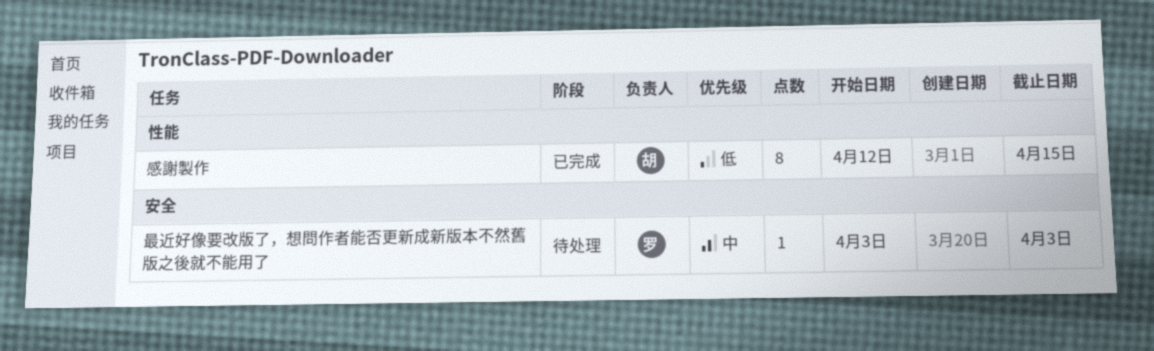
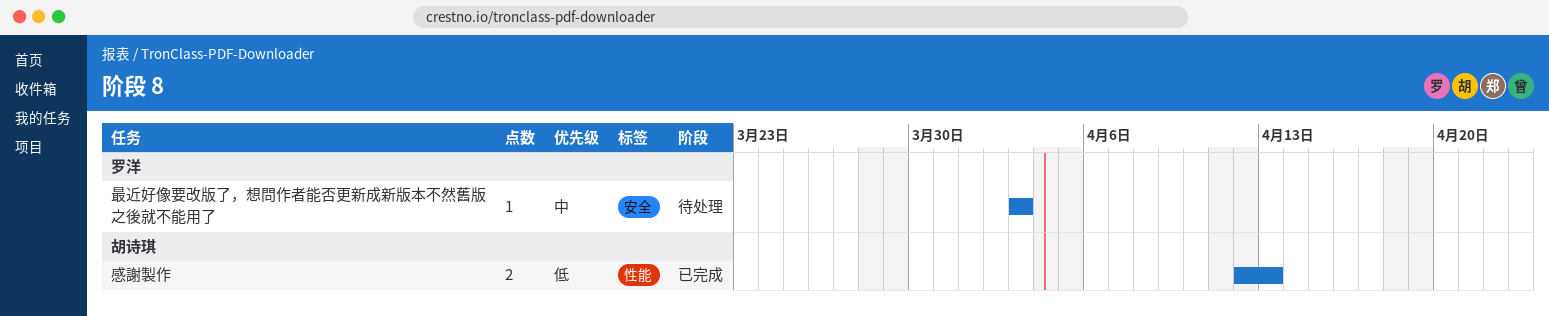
感謝製作, estimate: 8 -> 2
感謝製作, due: Apr 15 -> Apr 13

